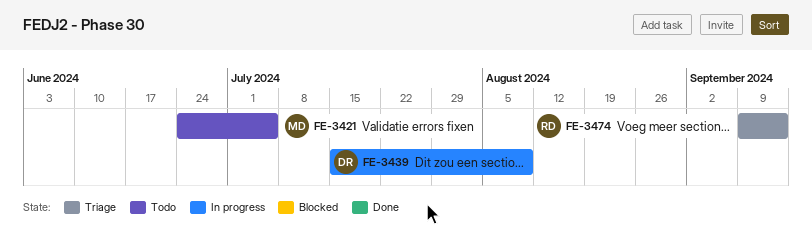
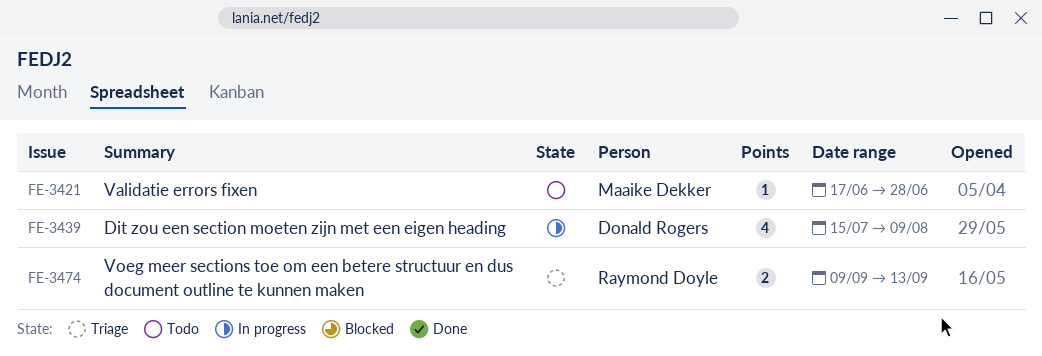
FE-3421, start: Jun 24 -> Jun 17
FE-3421, due: Jul 5 -> Jun 28

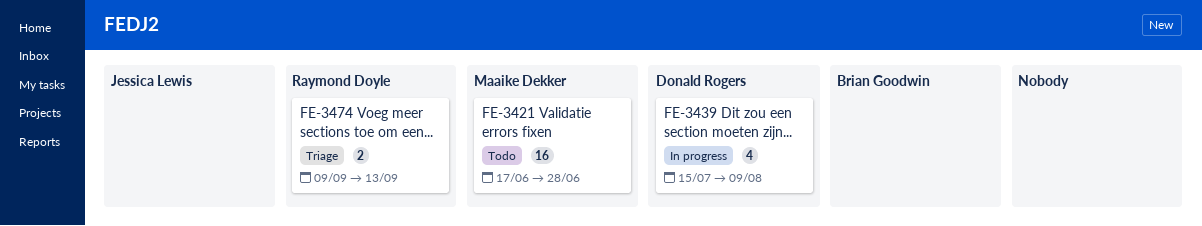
FE-3421, estimate: 1 -> 16

